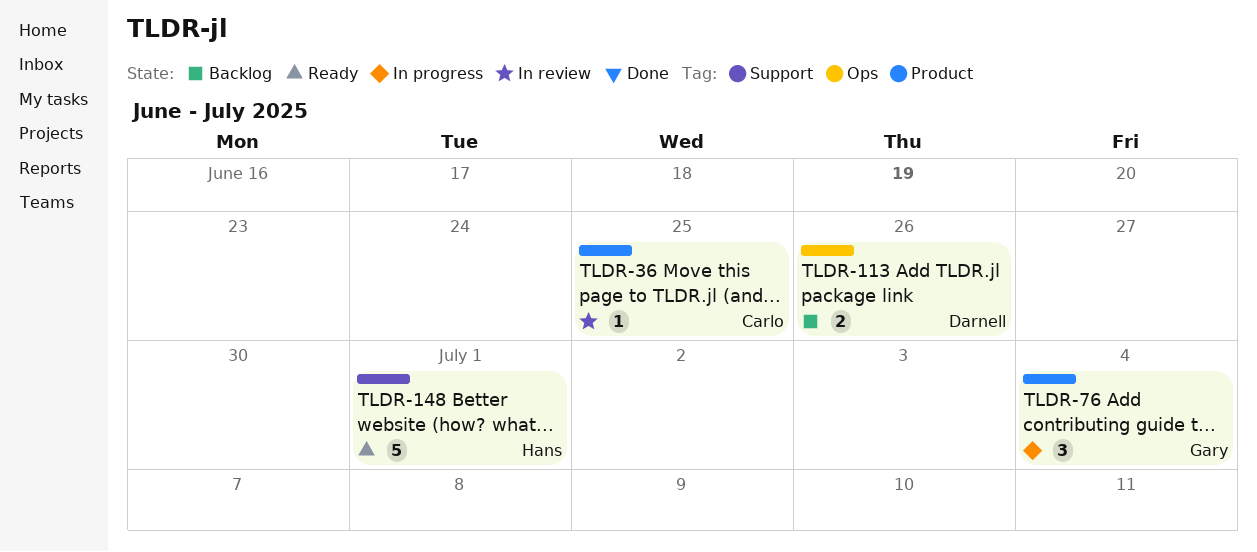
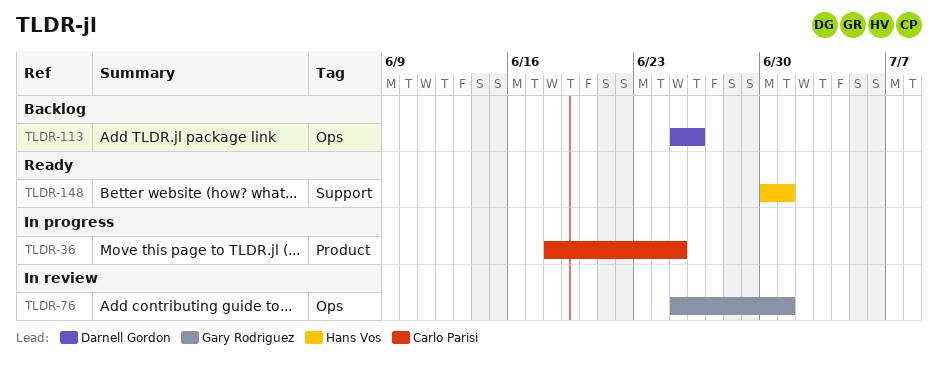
TLDR-36, status: In review -> In progress
TLDR-76, status: In progress -> In review
TLDR-76, label: Product -> Ops
TLDR-76, due: Jul 4 -> Jul 1

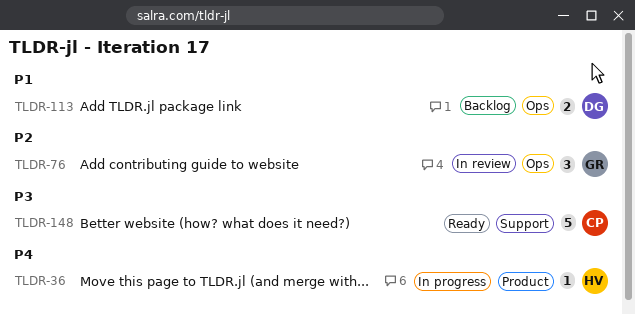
TLDR-36, owner: Carlo Parisi -> Hans Vos
TLDR-148, owner: Hans Vos -> Carlo Parisi

